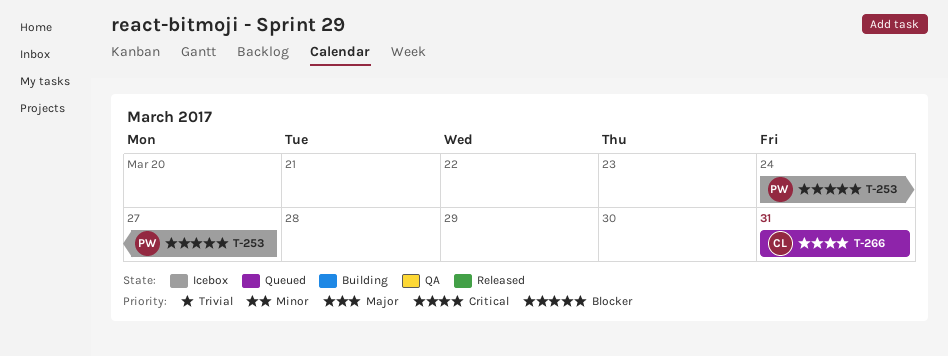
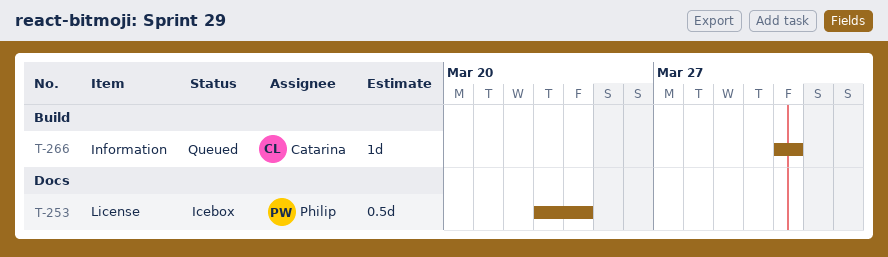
T-253, start: Mar 24 -> Mar 23
T-253, due: Mar 27 -> Mar 24

